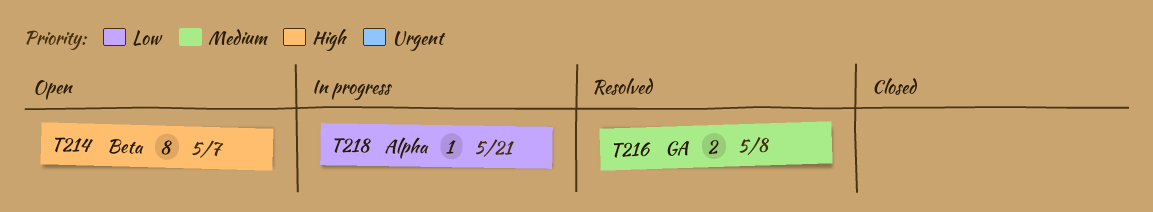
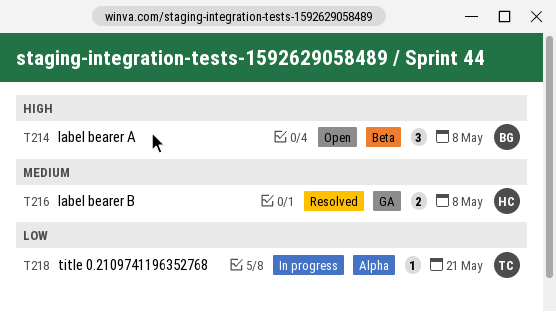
T214, estimate: 8 -> 3
T214, due: May 7 -> May 8

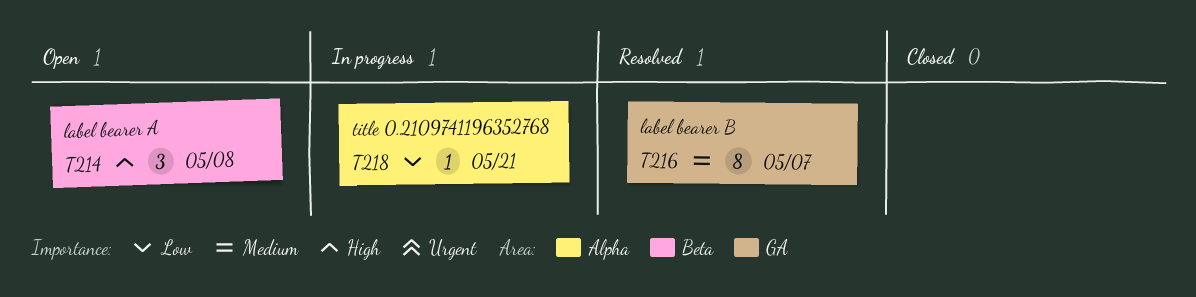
T216, estimate: 2 -> 8
T216, due: May 8 -> May 7

